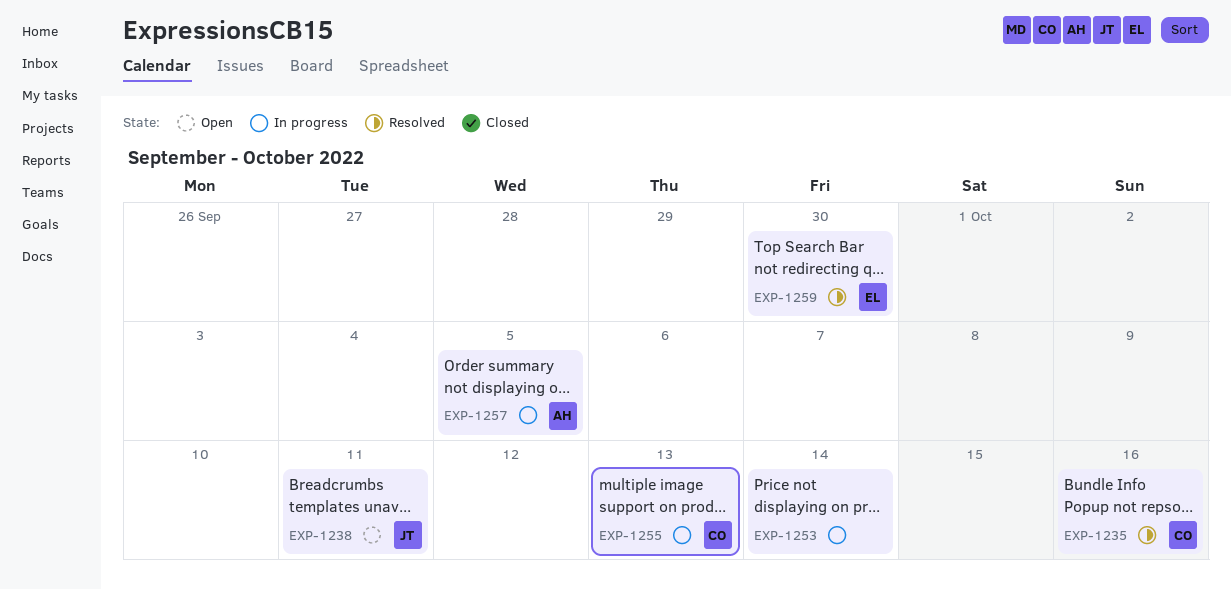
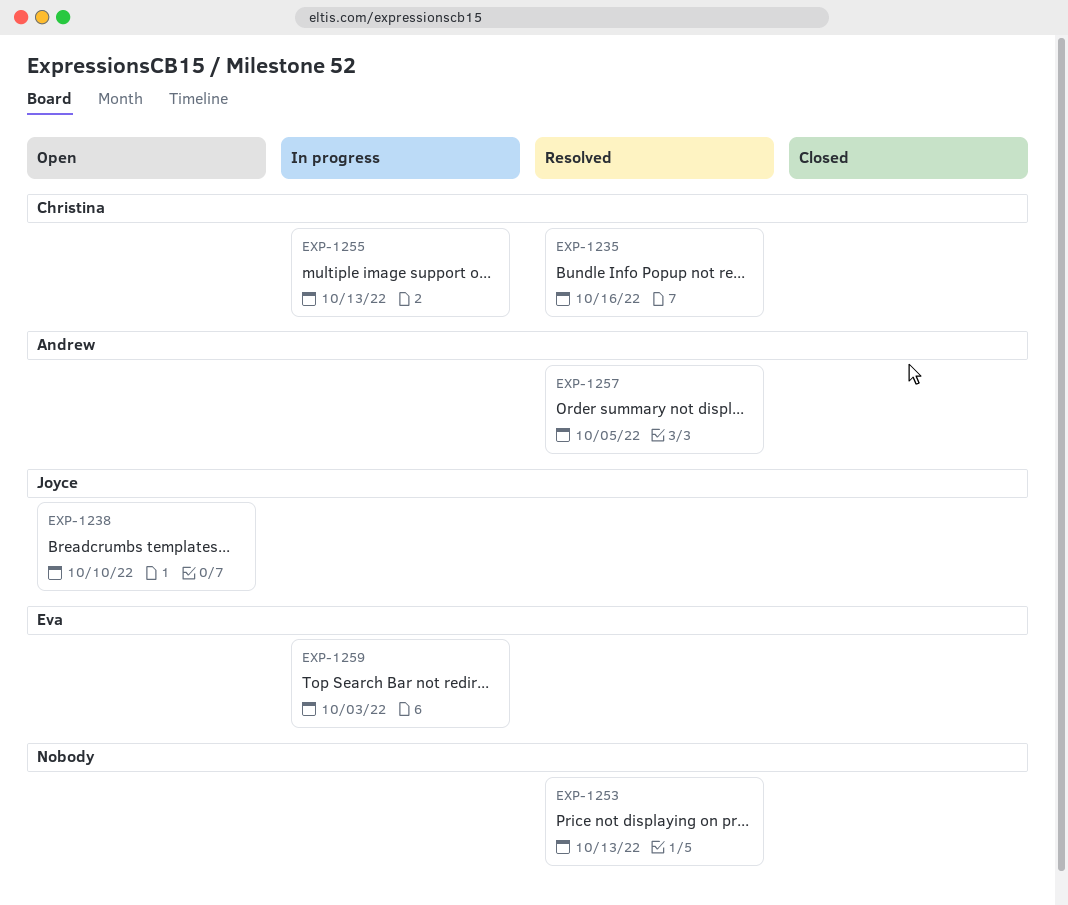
EXP-1238, due: Oct 11 -> Oct 10
EXP-1253, status: In progress -> Resolved
EXP-1253, due: Oct 14 -> Oct 13
EXP-1257, status: In progress -> Resolved
EXP-1259, status: Resolved -> In progress
EXP-1259, due: Sep 30 -> Oct 3

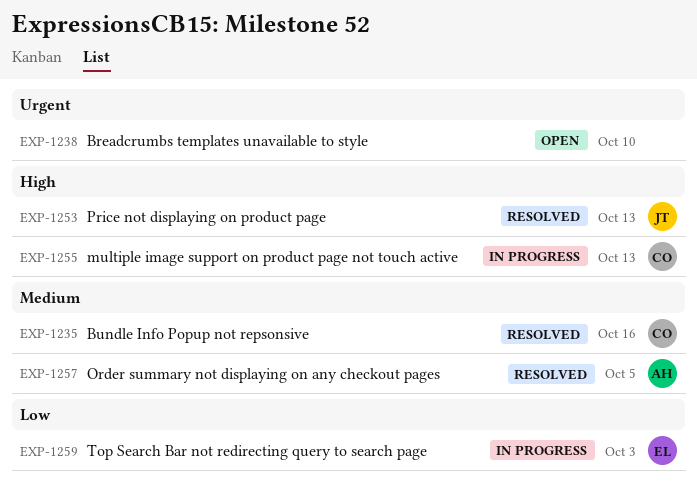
EXP-1238, owner: Joyce -> none
EXP-1253, owner: none -> Joyce

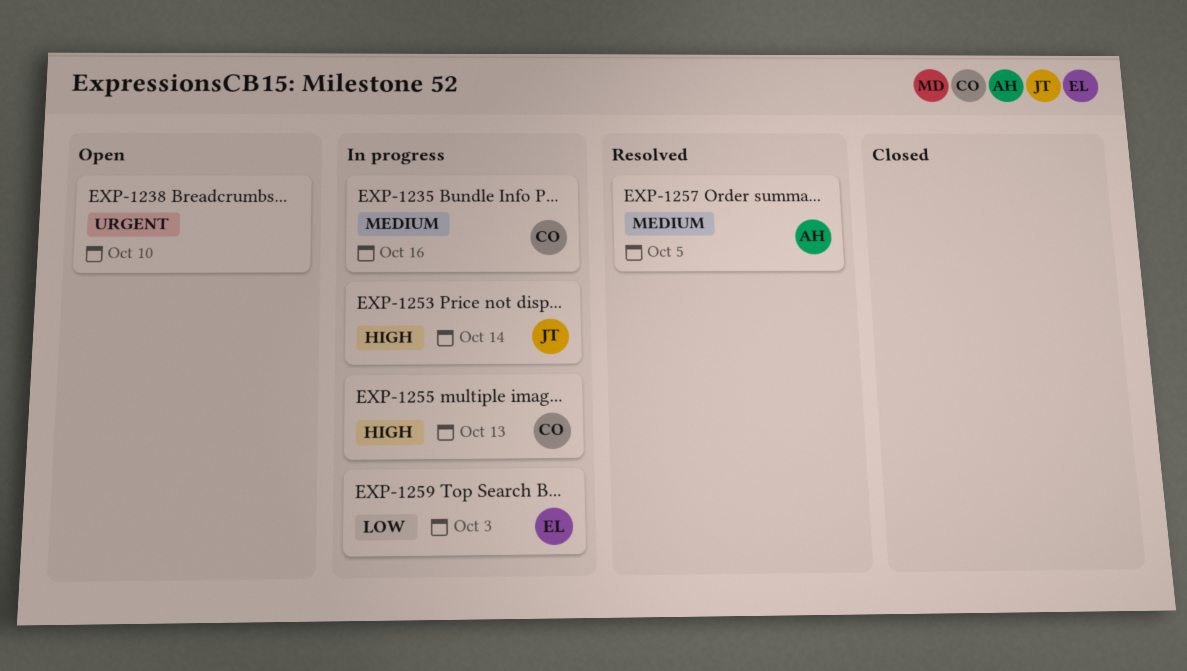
EXP-1235, status: Resolved -> In progress
EXP-1253, status: Resolved -> In progress
EXP-1253, due: Oct 13 -> Oct 14

